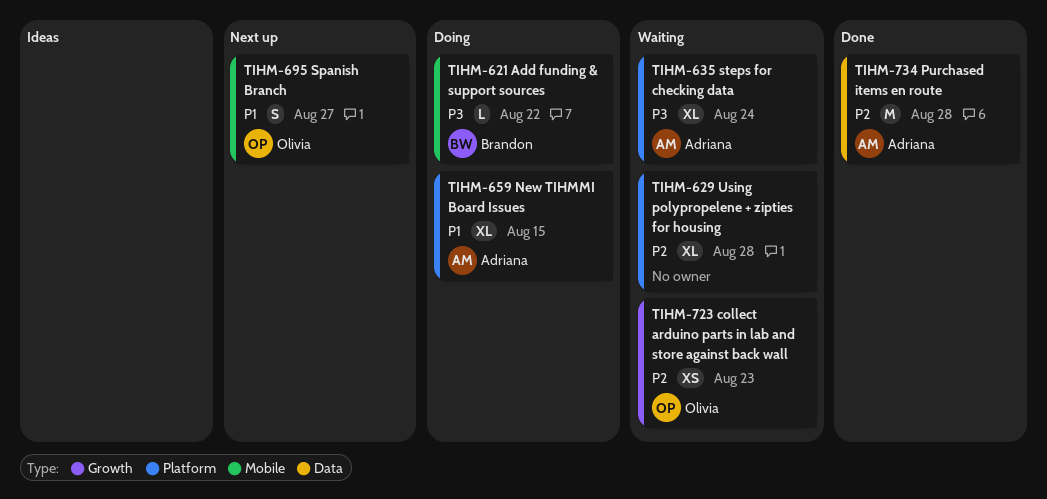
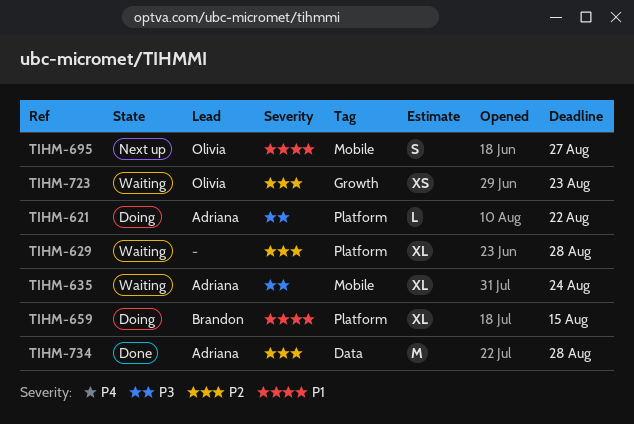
TIHM-621, owner: Brandon -> Adriana
TIHM-621, label: Mobile -> Platform
TIHM-635, label: Platform -> Mobile
TIHM-659, owner: Adriana -> Brandon

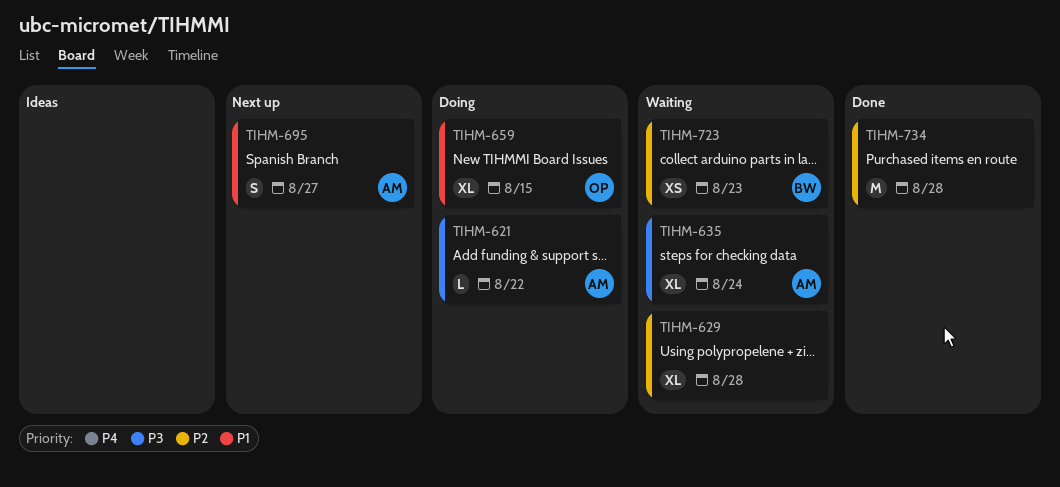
TIHM-659, owner: Brandon -> Olivia
TIHM-695, owner: Olivia -> Adriana
TIHM-723, owner: Olivia -> Brandon
TIHM-734, owner: Adriana -> none

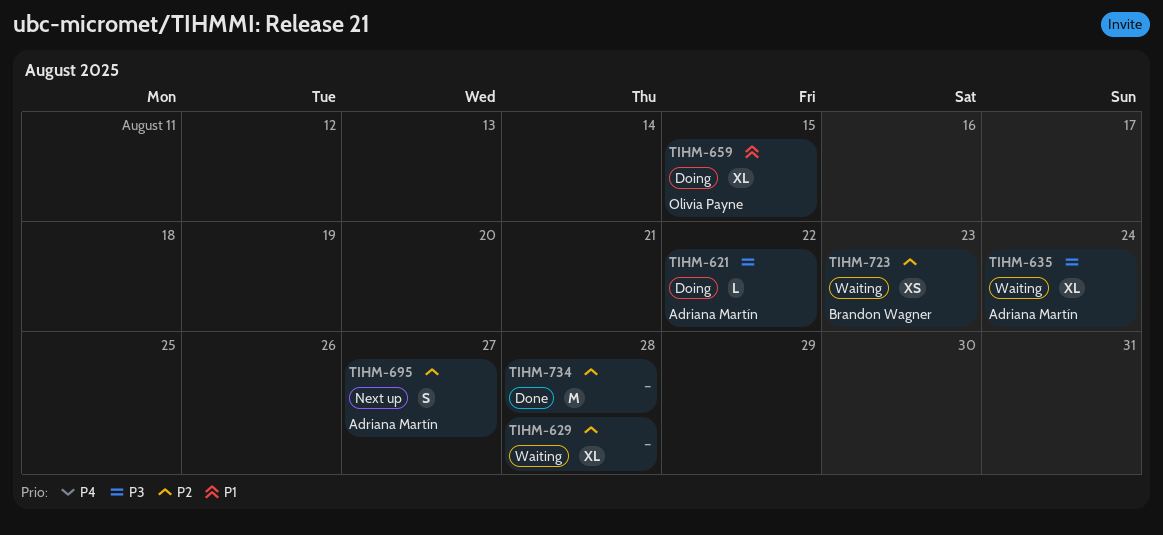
TIHM-695, priority: P1 -> P2

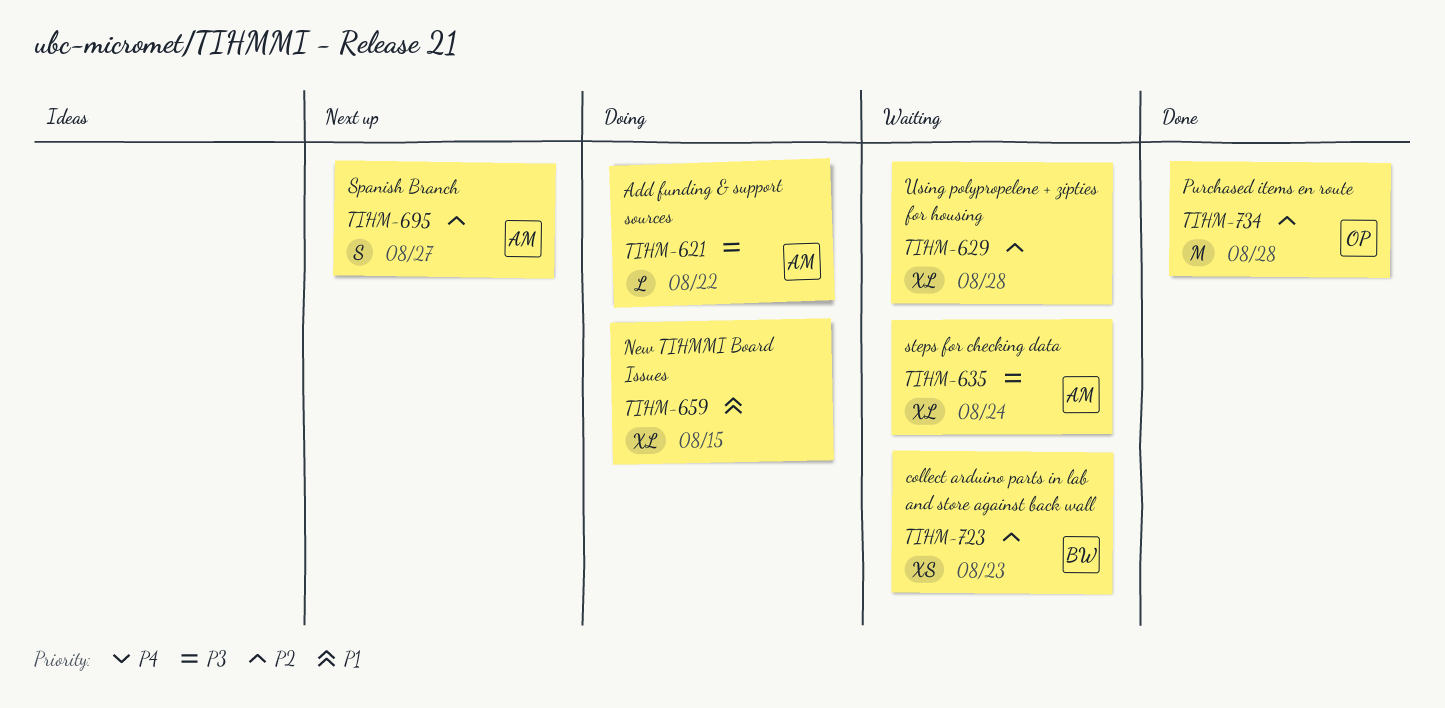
TIHM-659, owner: Olivia Payne -> none
TIHM-734, owner: none -> Olivia Payne

